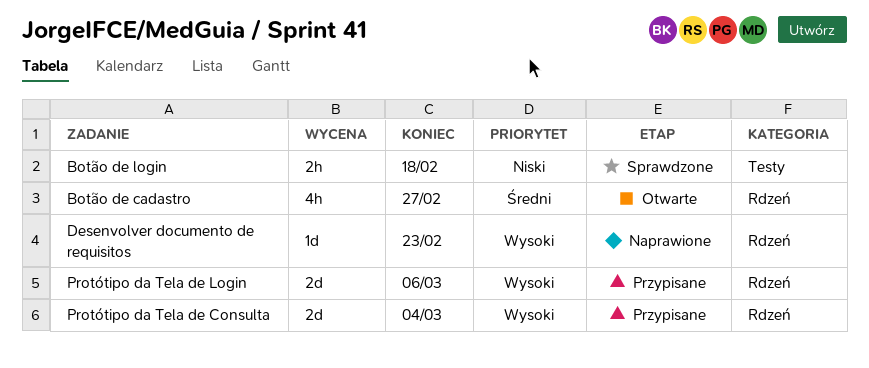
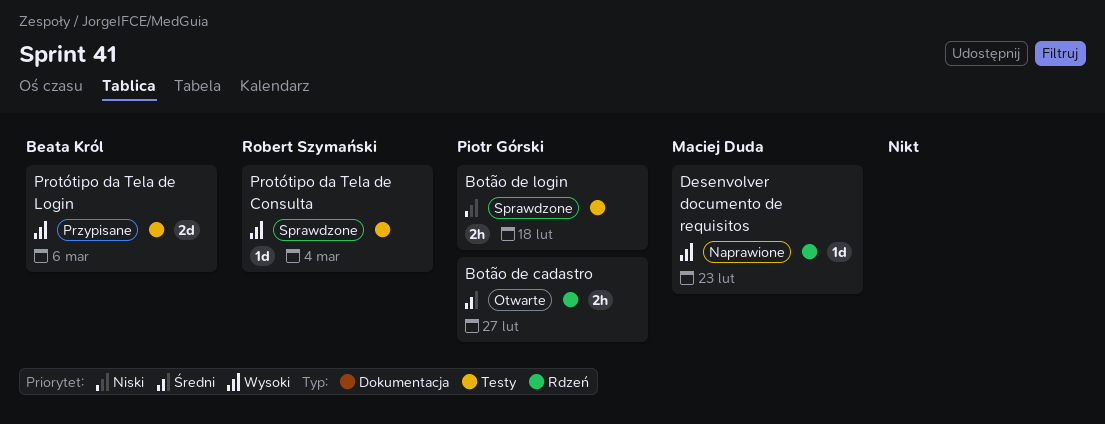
Botão de cadastro, estimate: 4h -> 2h
Protótipo da Tela de Consulta, status: Przypisane -> Sprawdzone
Protótipo da Tela de Consulta, label: Rdzeń -> Testy
Protótipo da Tela de Consulta, estimate: 2d -> 1d
Protótipo da Tela de Login, label: Rdzeń -> Testy

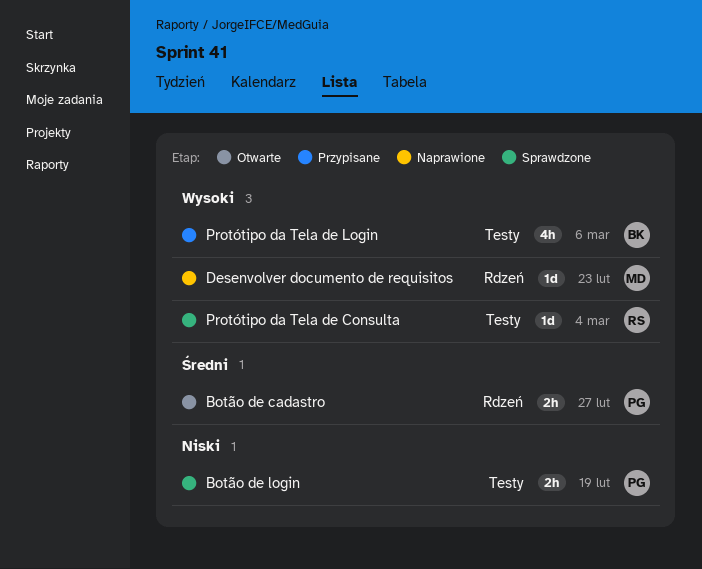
Botão de login, due: Feb 18 -> Feb 19
Protótipo da Tela de Login, estimate: 2d -> 4h

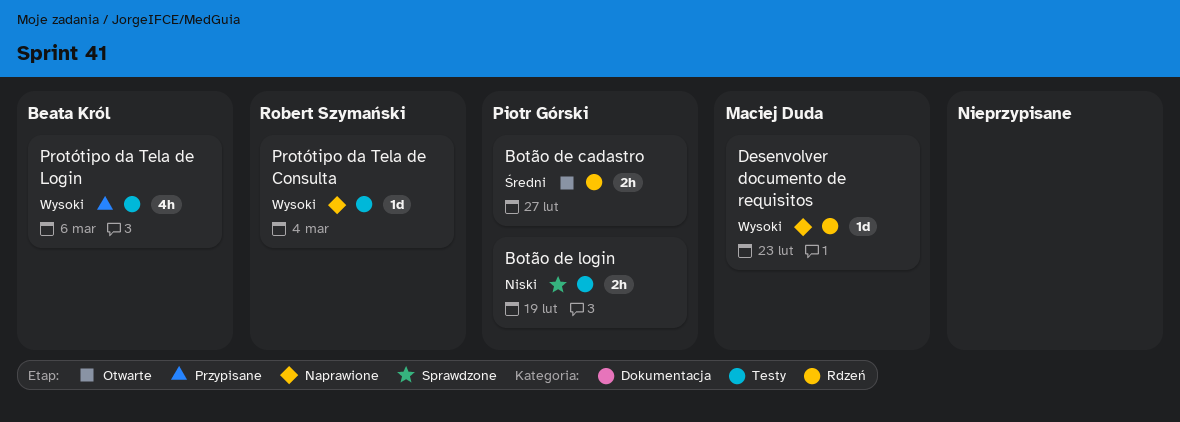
Protótipo da Tela de Consulta, status: Sprawdzone -> Naprawione

